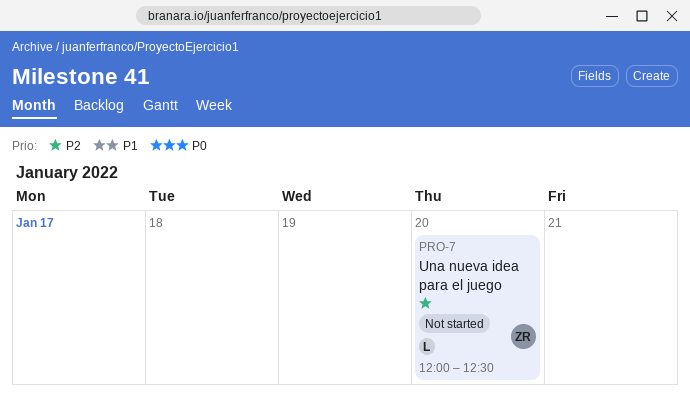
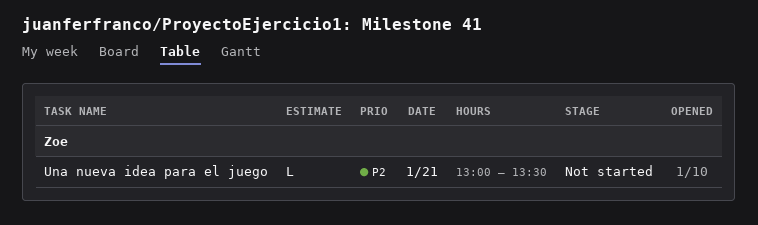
Una nueva idea para el juego, day: Jan 20 -> Jan 21
Una nueva idea para el juego, begins: 12:00 -> 13:00
Una nueva idea para el juego, ends: 12:30 -> 13:30

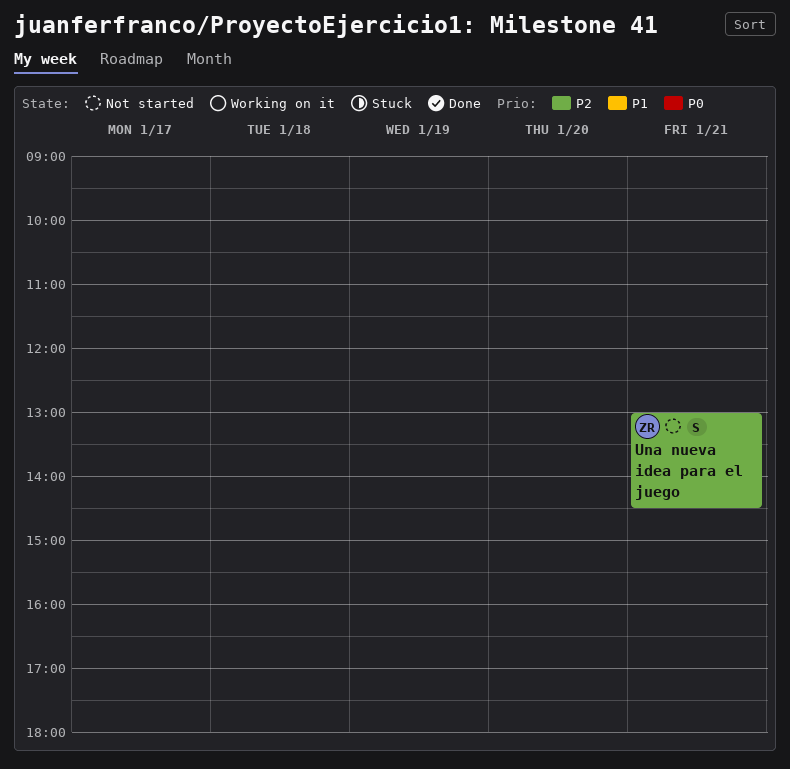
Una nueva idea para el juego, estimate: L -> S
Una nueva idea para el juego, ends: 13:30 -> 14:30

